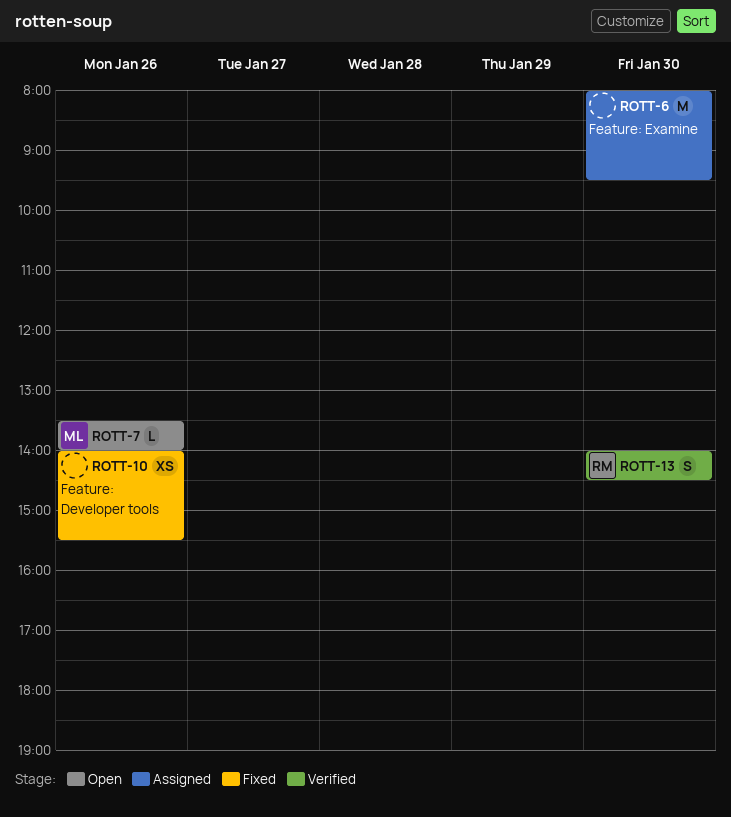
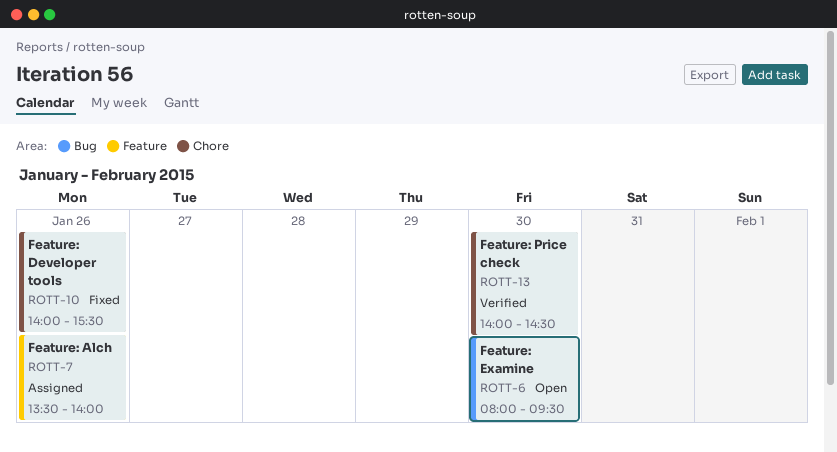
ROTT-6, status: Assigned -> Open
ROTT-7, status: Open -> Assigned

